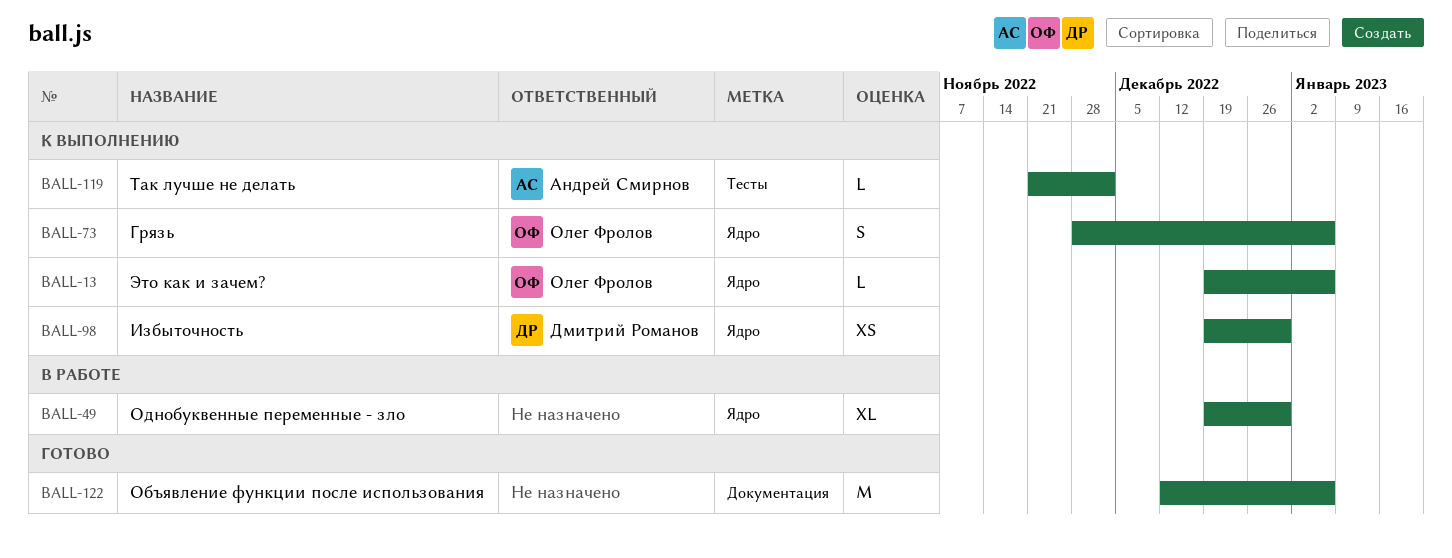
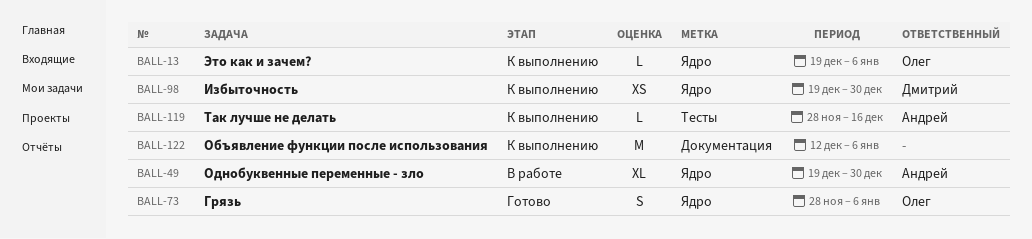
BALL-49, owner: none -> Андрей Смирнов
BALL-73, status: К выполнению -> Готово
BALL-119, start: Nov 21 -> Nov 28
BALL-119, due: Dec 2 -> Dec 16
BALL-122, status: Готово -> К выполнению

